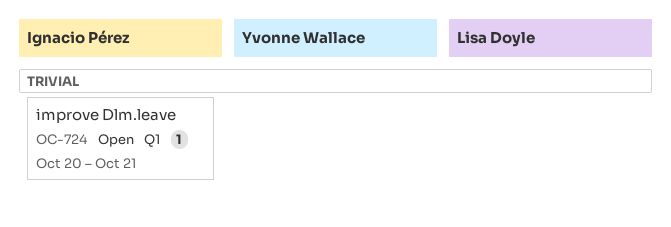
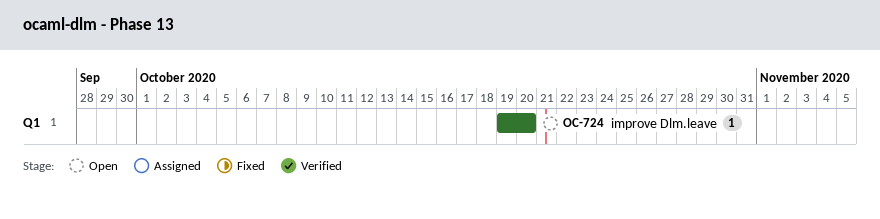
OC-724, start: Oct 20 -> Oct 19
OC-724, due: Oct 21 -> Oct 20

